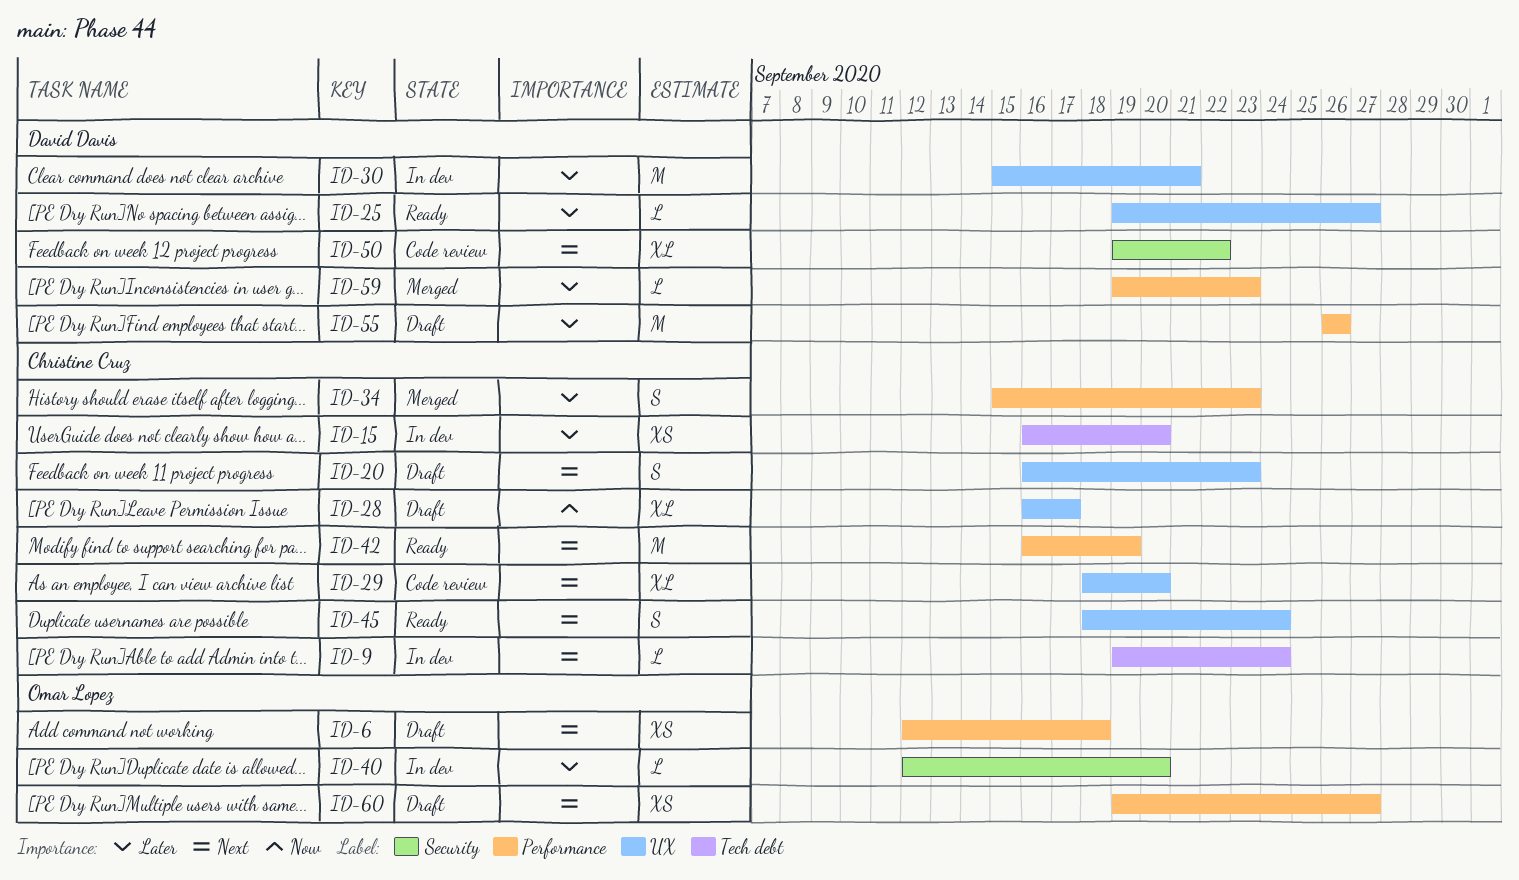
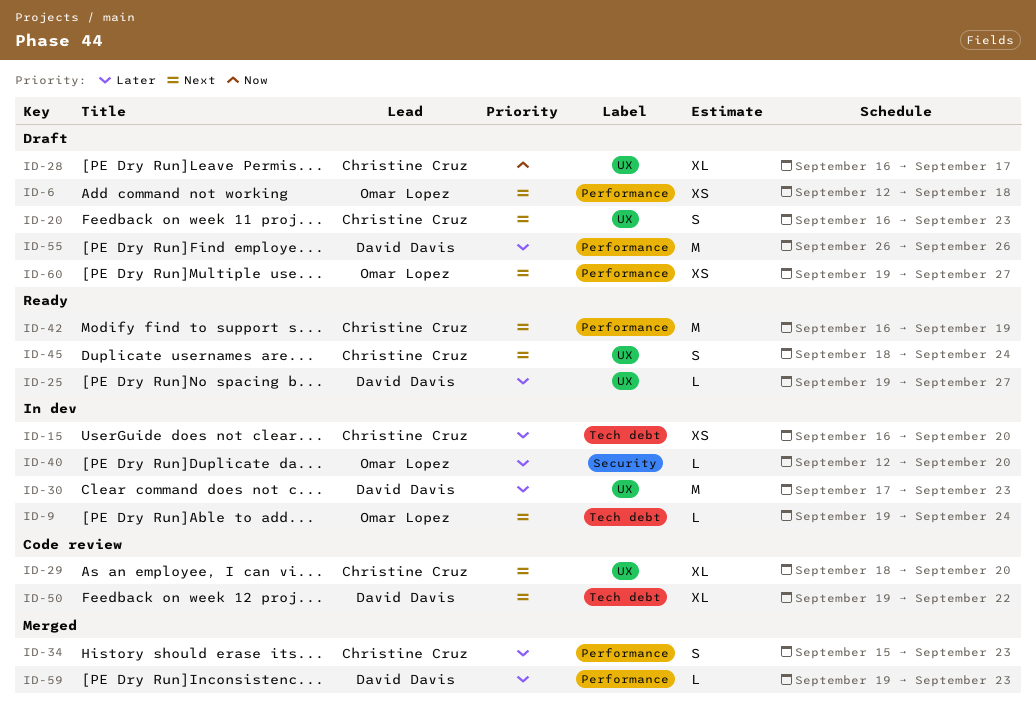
ID-9, owner: Christine Cruz -> Omar Lopez
ID-30, start: Sep 15 -> Sep 17
ID-30, due: Sep 21 -> Sep 23
ID-50, label: Security -> Tech debt

